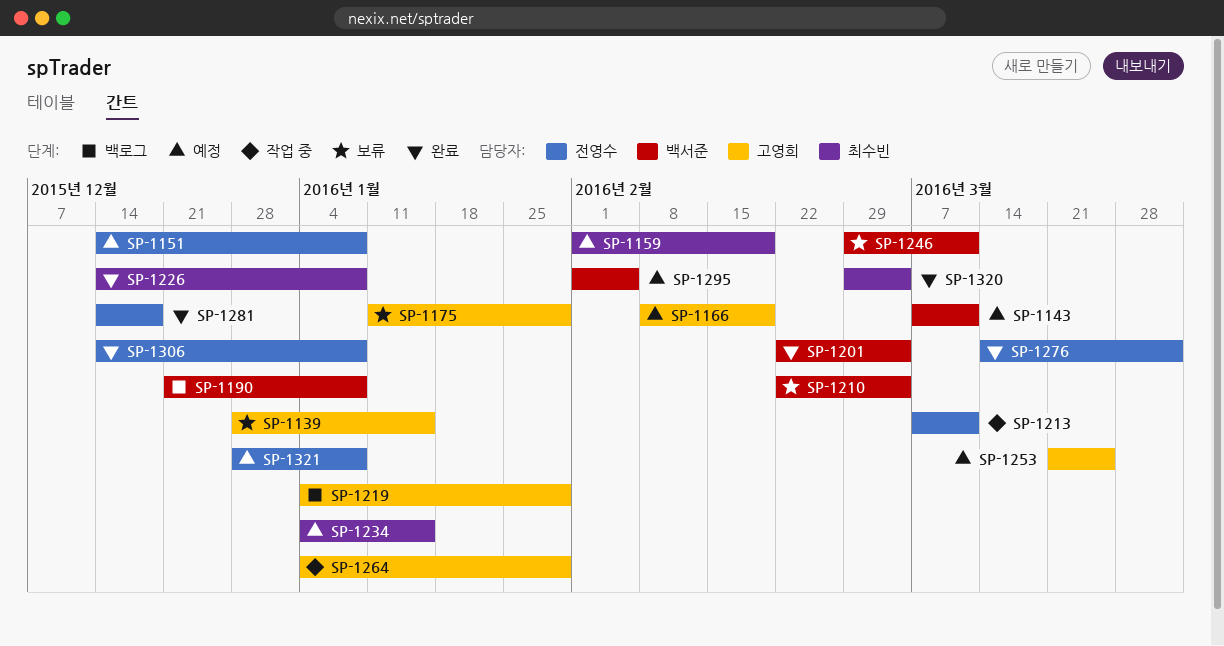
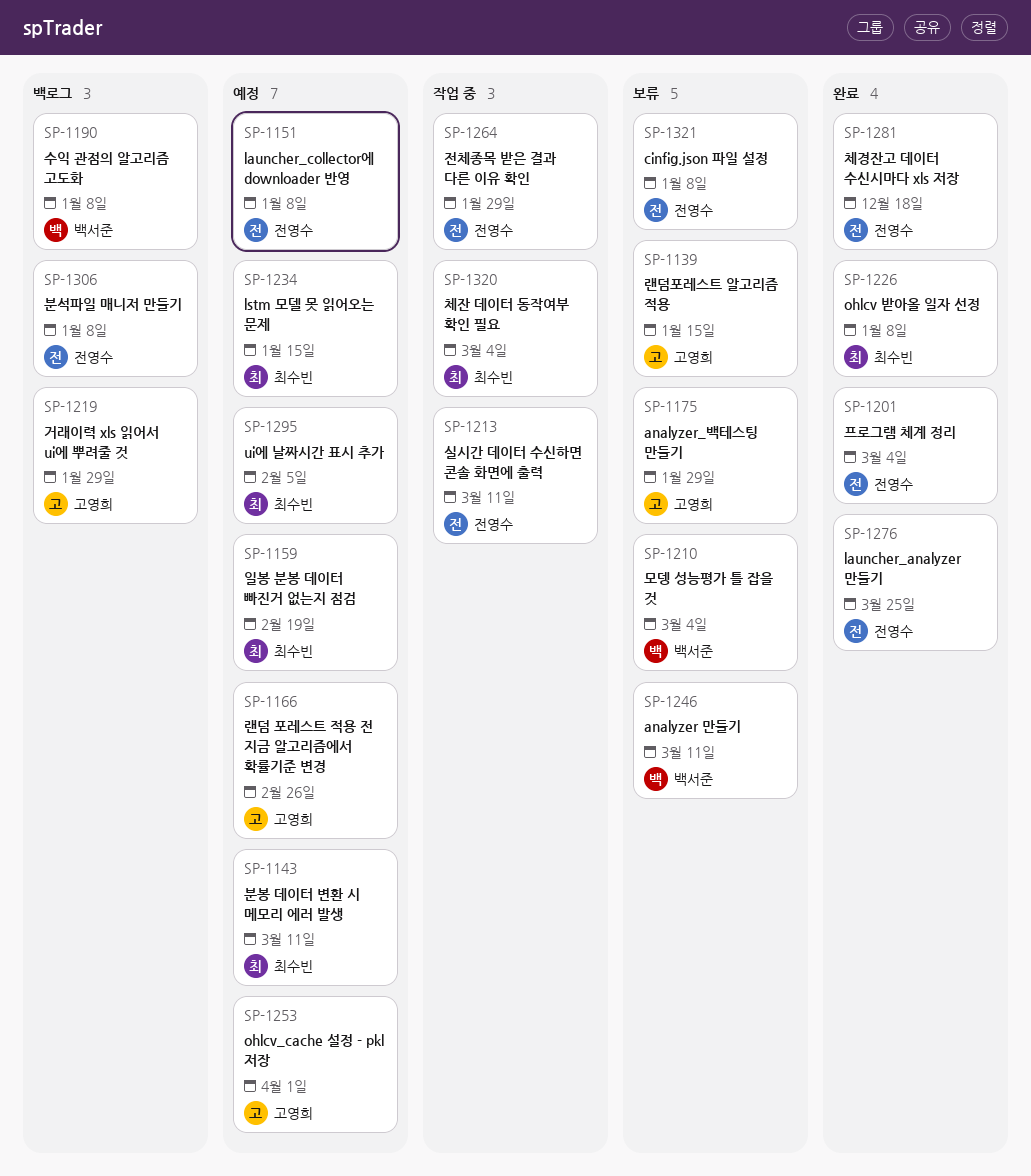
SP-1143, owner: 백서준 -> 최수빈
SP-1166, due: Feb 19 -> Feb 26
SP-1201, owner: 백서준 -> 전영수
SP-1253, due: Mar 25 -> Apr 1
SP-1264, owner: 고영희 -> 전영수
SP-1276, due: Apr 1 -> Mar 25
SP-1295, owner: 백서준 -> 최수빈
SP-1306, status: 완료 -> 백로그
SP-1320, status: 완료 -> 작업 중
SP-1321, status: 예정 -> 보류

